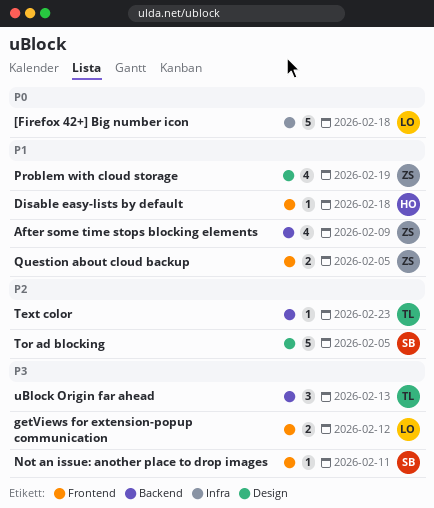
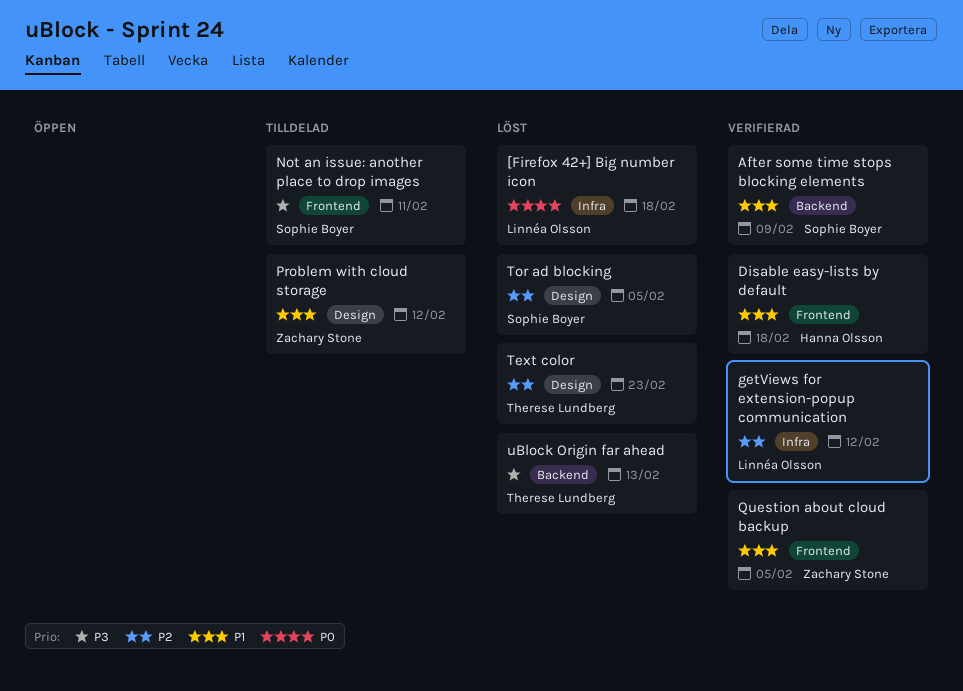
After some time stops blocking elements, owner: Zachary Stone -> Sophie Boyer
getViews for extension-popup communication, priority: P3 -> P2
getViews for extension-popup communication, label: Frontend -> Infra
Problem with cloud storage, due: Feb 19 -> Feb 12
Text color, label: Backend -> Design

